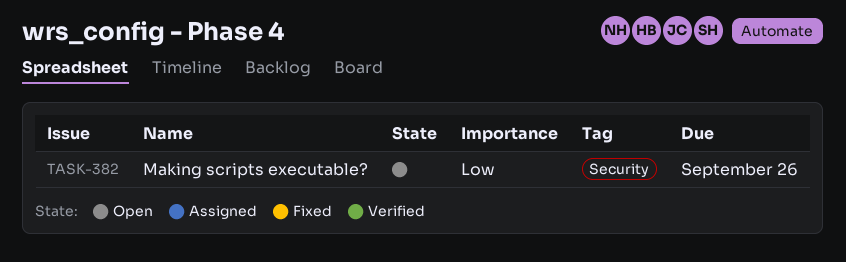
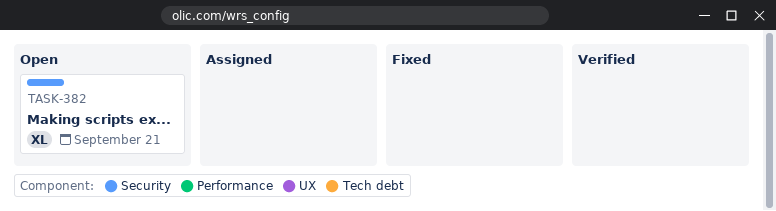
TASK-382, due: Sep 26 -> Sep 21

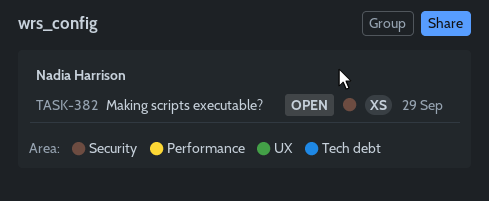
TASK-382, estimate: XL -> XS
TASK-382, due: Sep 21 -> Sep 29

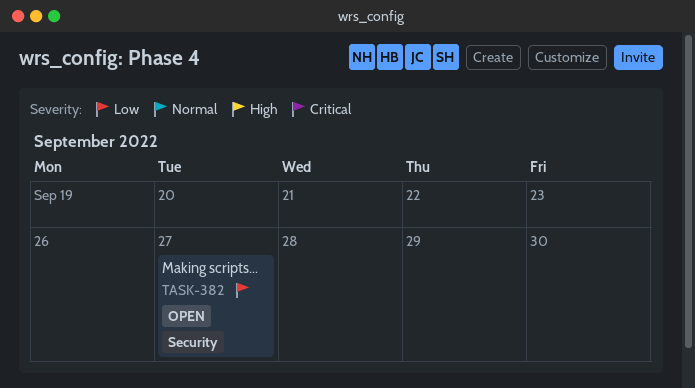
TASK-382, due: Sep 29 -> Sep 27

